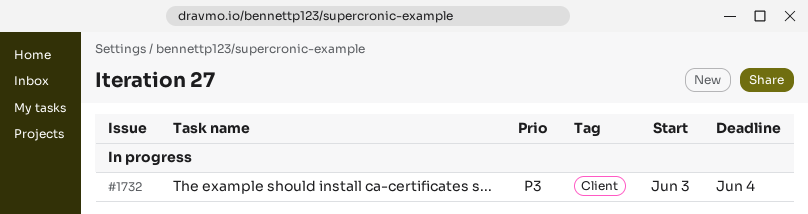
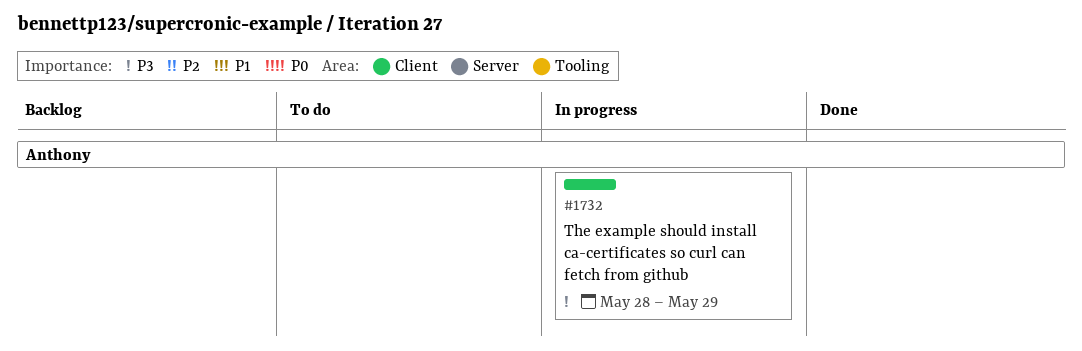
#1732, start: Jun 3 -> May 28
#1732, due: Jun 4 -> May 29

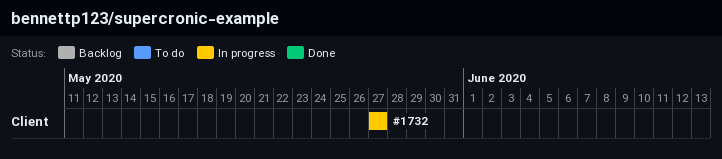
#1732, start: May 28 -> May 27
#1732, due: May 29 -> May 27

